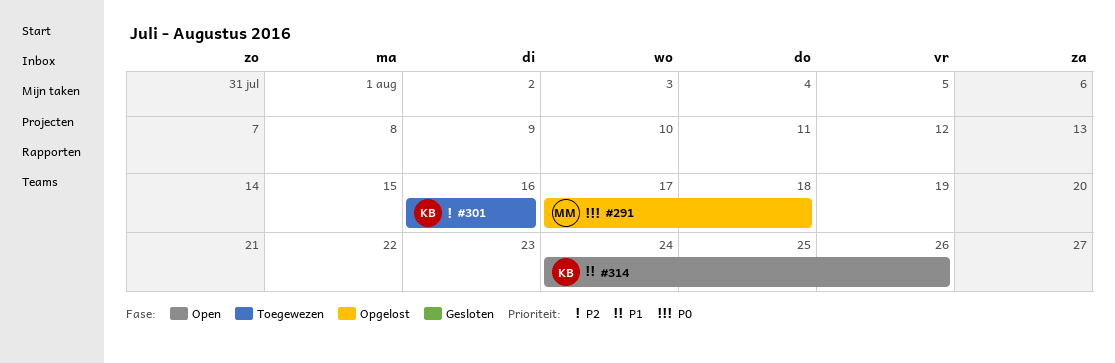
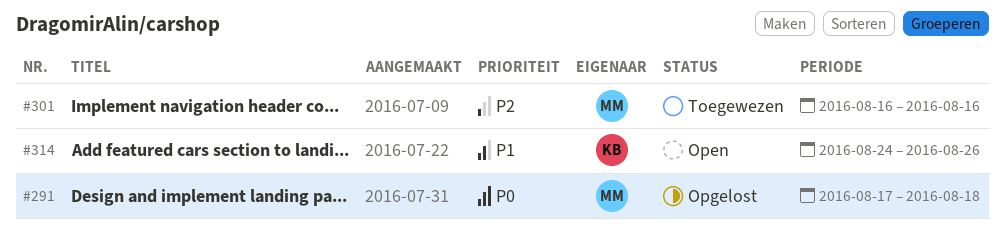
#301, owner: KB -> MM

